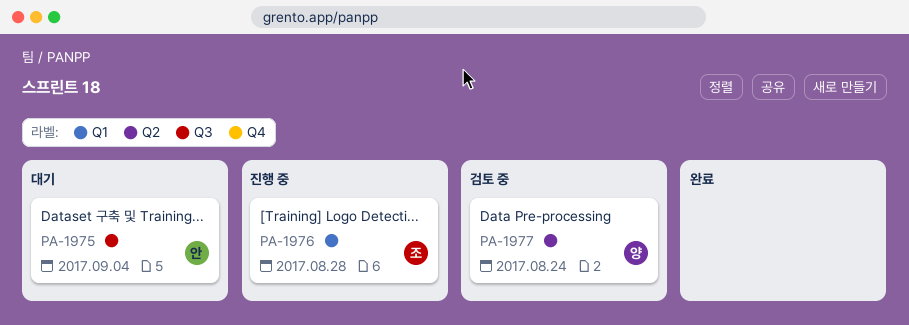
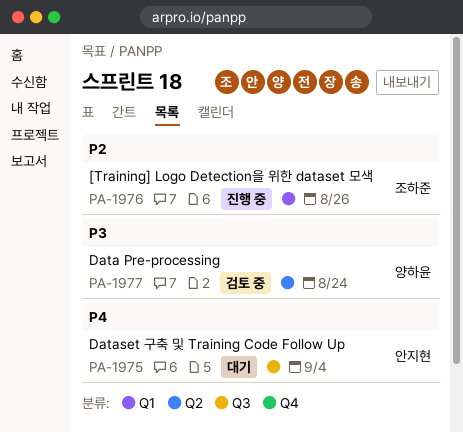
PA-1976, due: Aug 28 -> Aug 26

